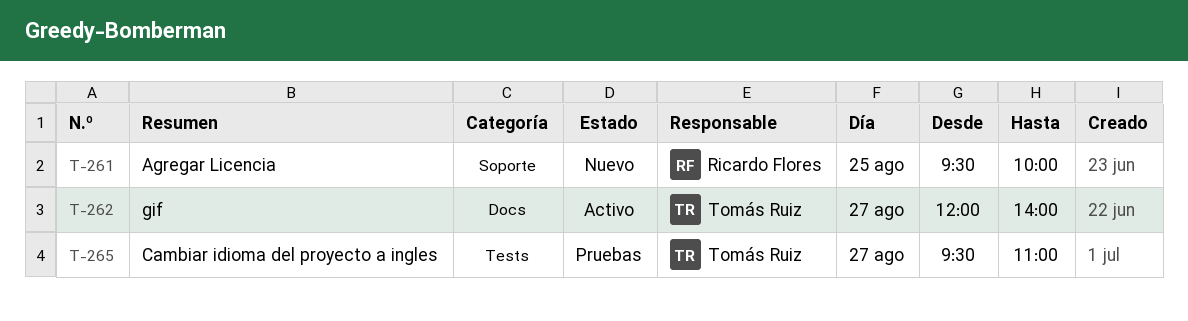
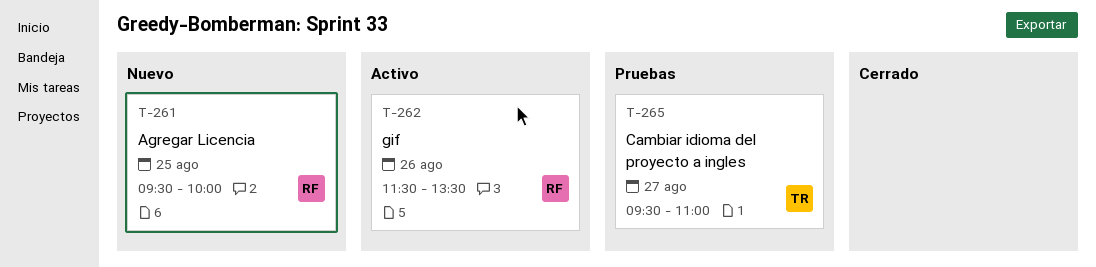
T-262, owner: Tomás Ruiz -> Ricardo Flores
T-262, day: Aug 27 -> Aug 26
T-262, begins: 12:00 -> 11:30
T-262, ends: 14:00 -> 13:30

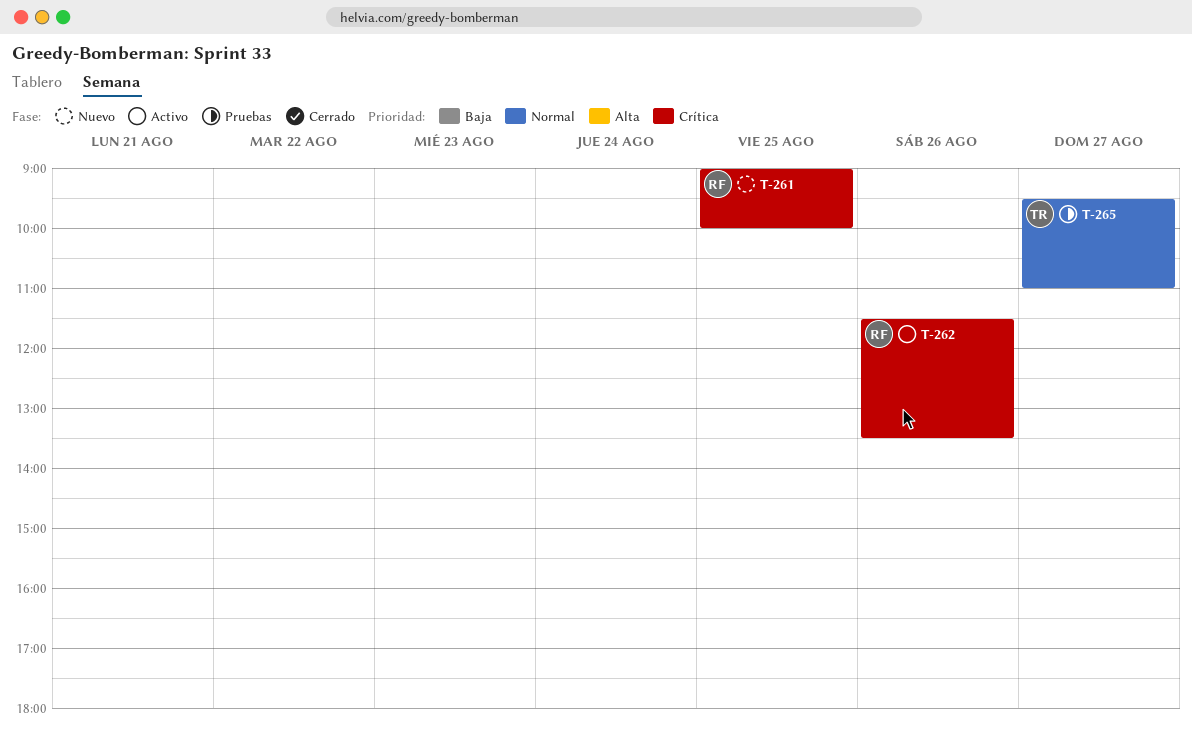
T-261, begins: 09:30 -> 09:00

